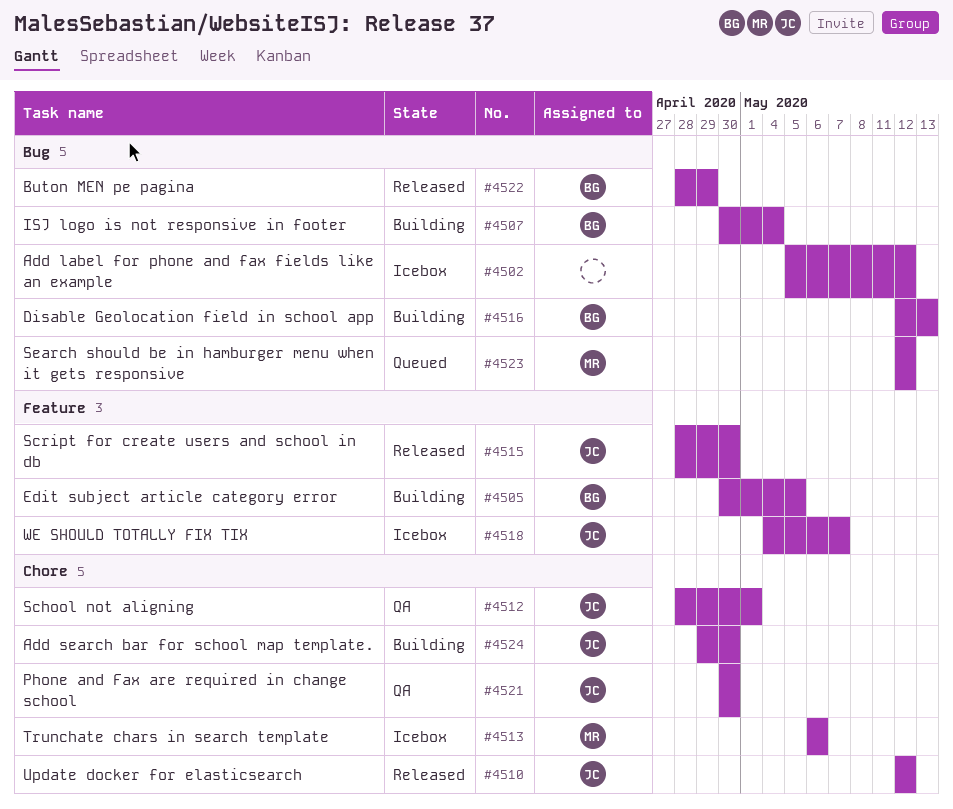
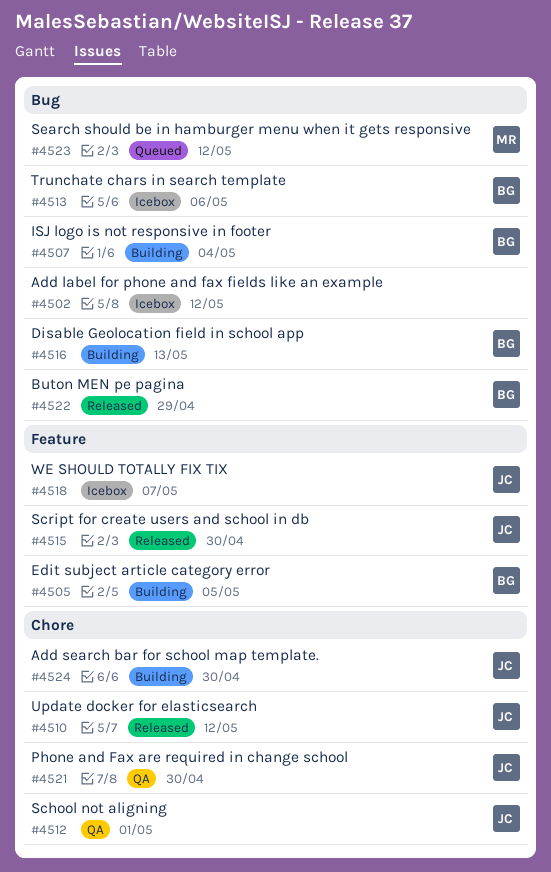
#4513, owner: MR -> BG
#4513, label: Chore -> Bug

